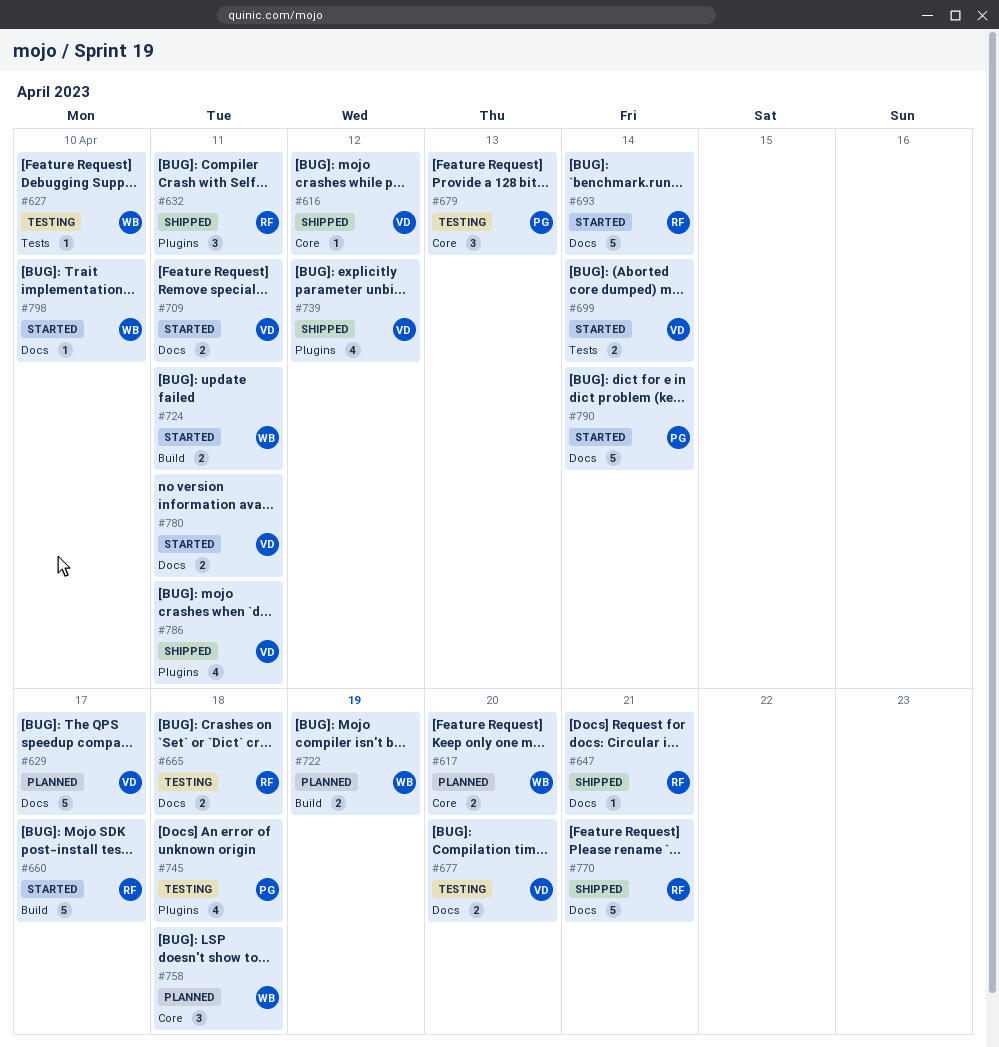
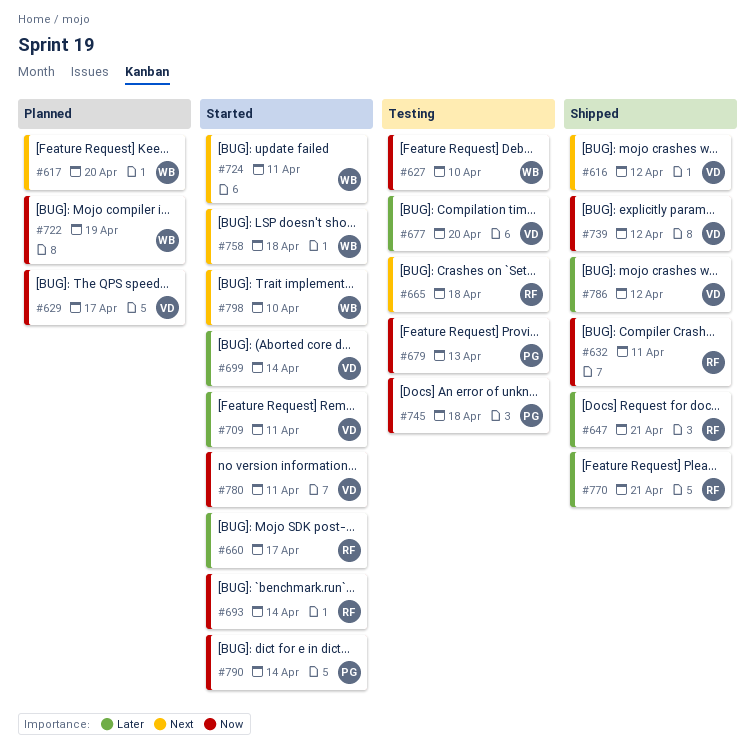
#758, status: Planned -> Started
#786, due: Apr 11 -> Apr 12

